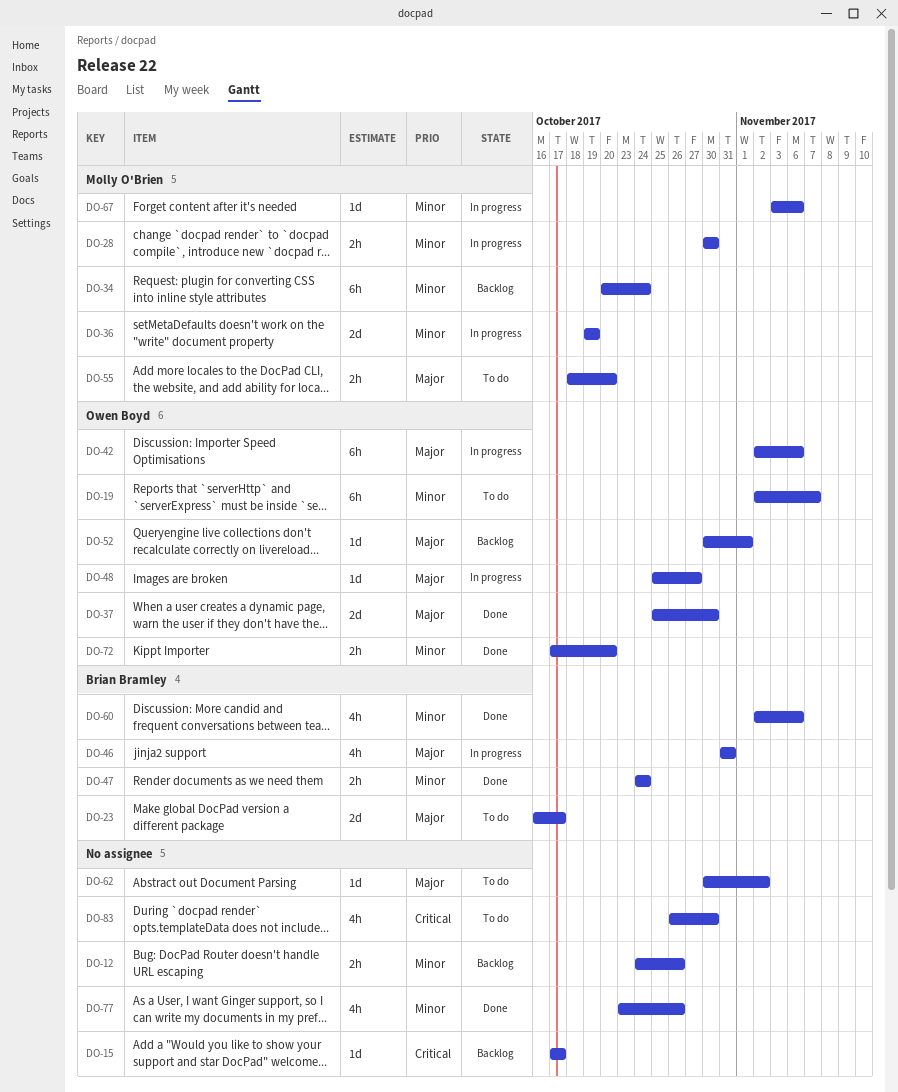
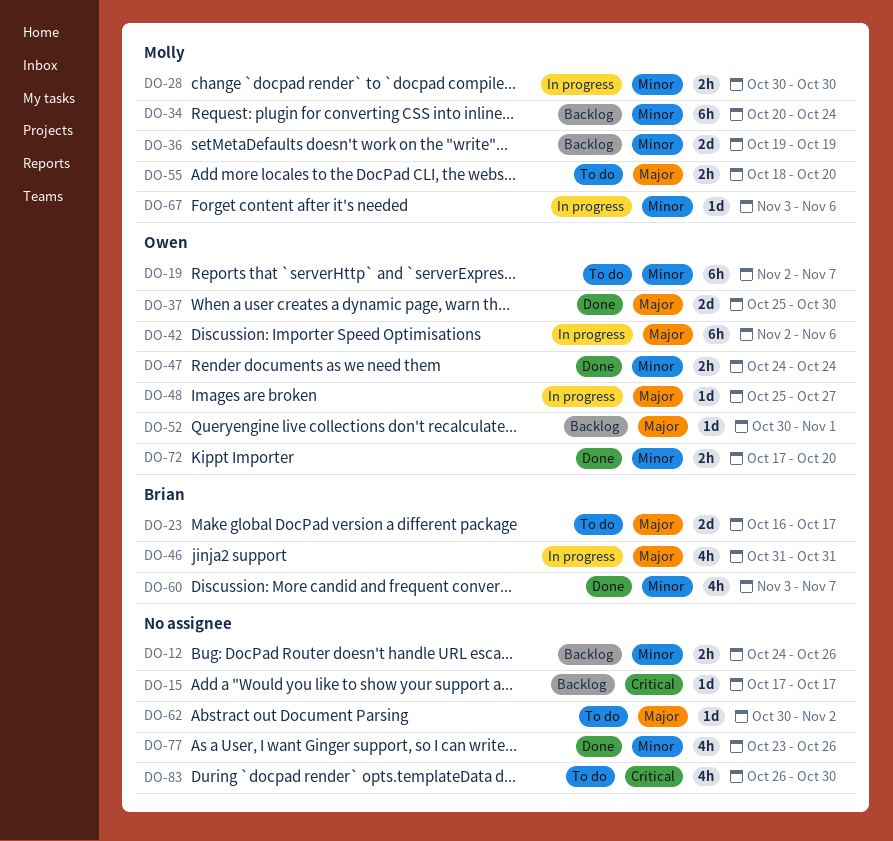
DO-36, status: In progress -> Backlog
DO-47, owner: Brian Bramley -> Owen Boyd
DO-60, start: Nov 2 -> Nov 3
DO-60, due: Nov 6 -> Nov 7

